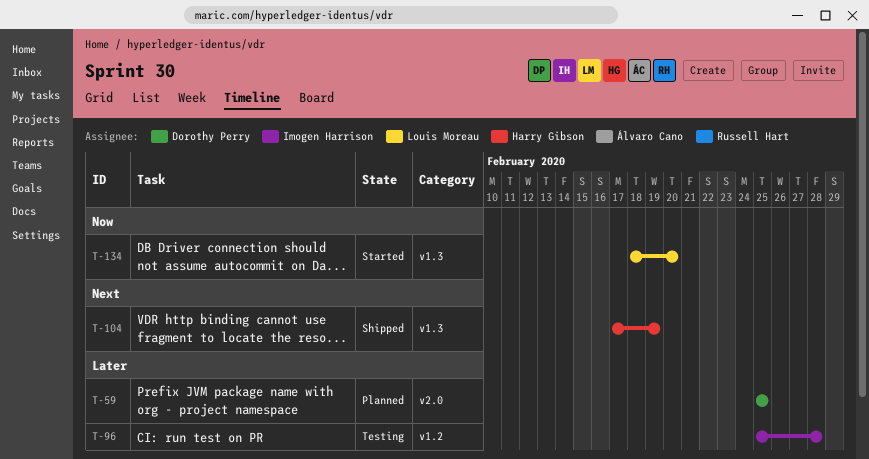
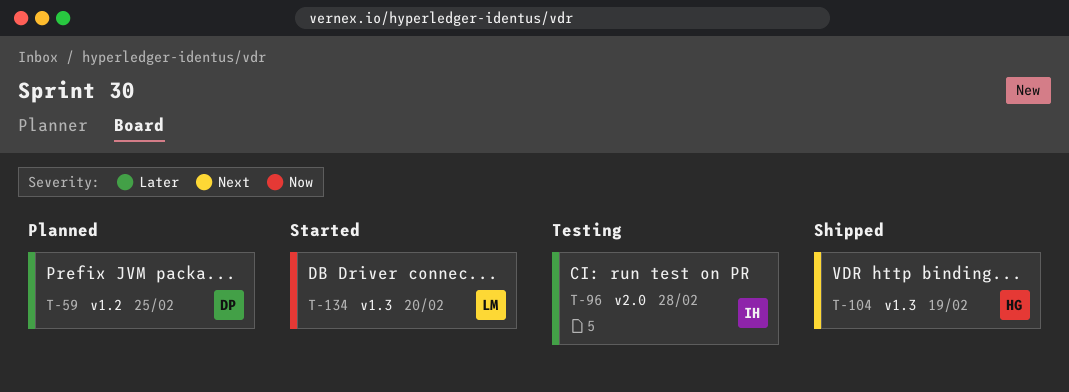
T-59, label: v2.0 -> v1.2
T-96, label: v1.2 -> v2.0

